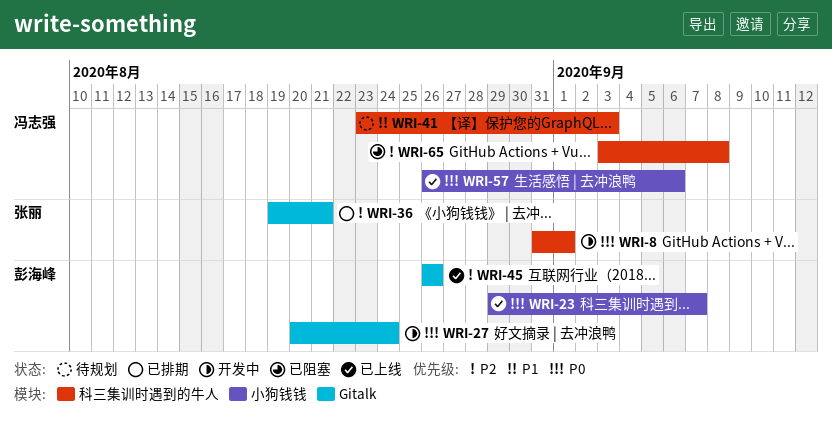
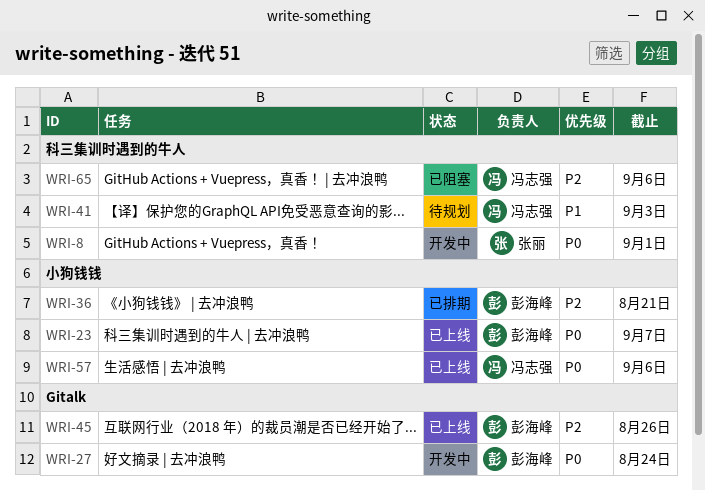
WRI-36, owner: 张丽 -> 彭海峰
WRI-36, label: Gitalk -> 小狗钱钱
WRI-65, due: Sep 8 -> Sep 6

